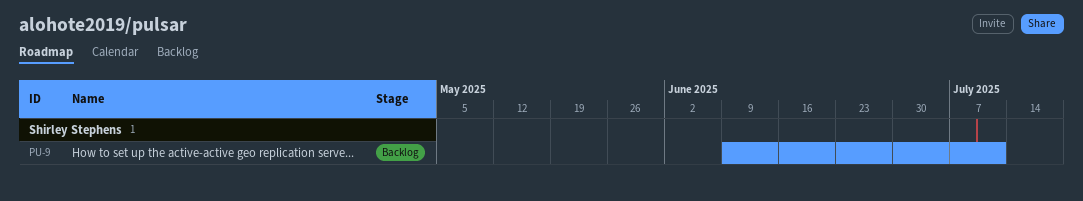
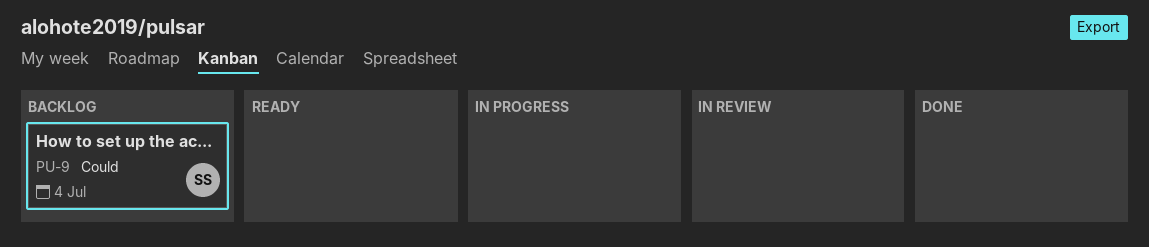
PU-9, due: Jul 11 -> Jul 4

